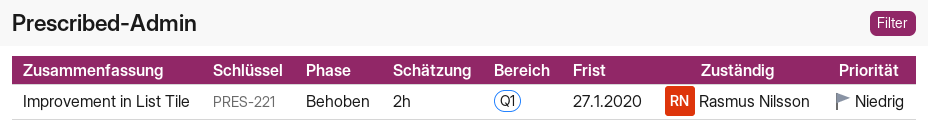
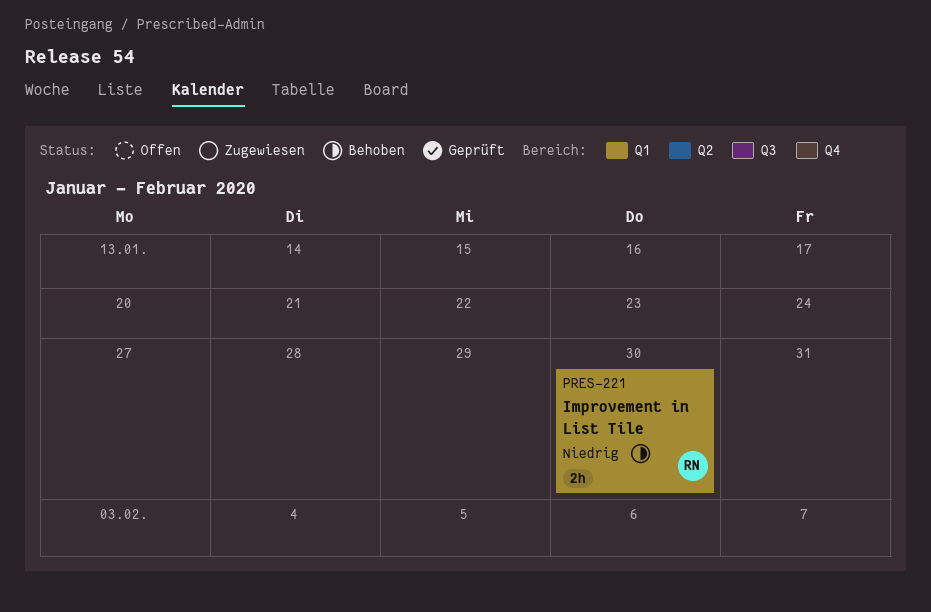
PRES-221, due: Jan 27 -> Jan 30

